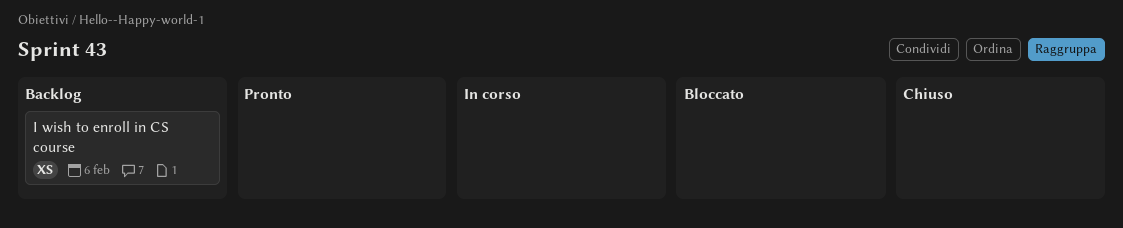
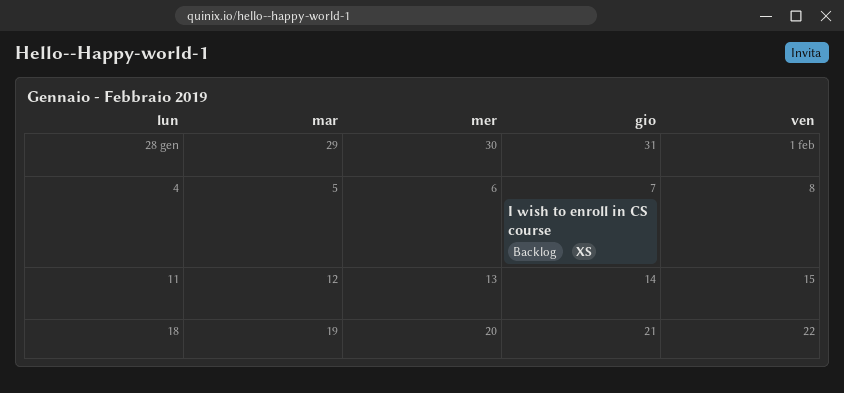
I wish to enroll in CS course, due: Feb 6 -> Feb 7

